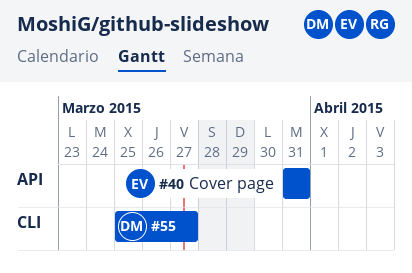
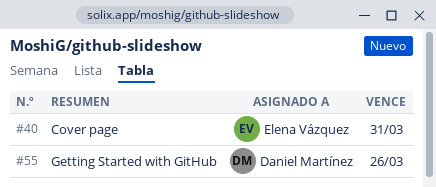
#55, due: Mar 27 -> Mar 26

